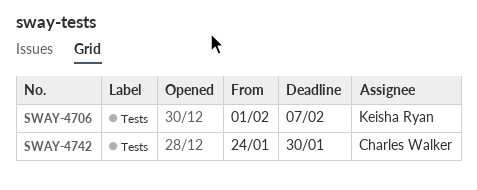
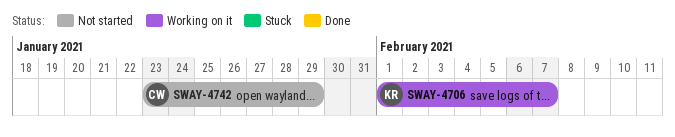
SWAY-4742, start: Jan 24 -> Jan 23
SWAY-4742, due: Jan 30 -> Jan 29

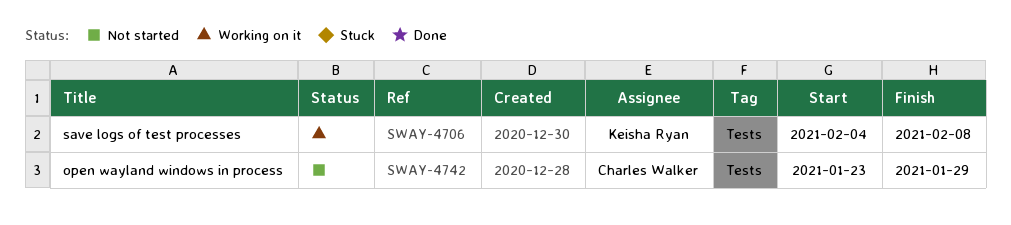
SWAY-4706, start: Feb 1 -> Feb 4
SWAY-4706, due: Feb 7 -> Feb 8

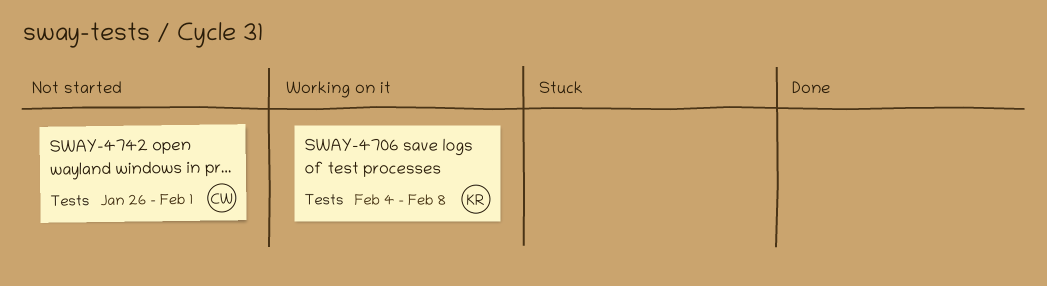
SWAY-4742, start: Jan 23 -> Jan 26
SWAY-4742, due: Jan 29 -> Feb 1

